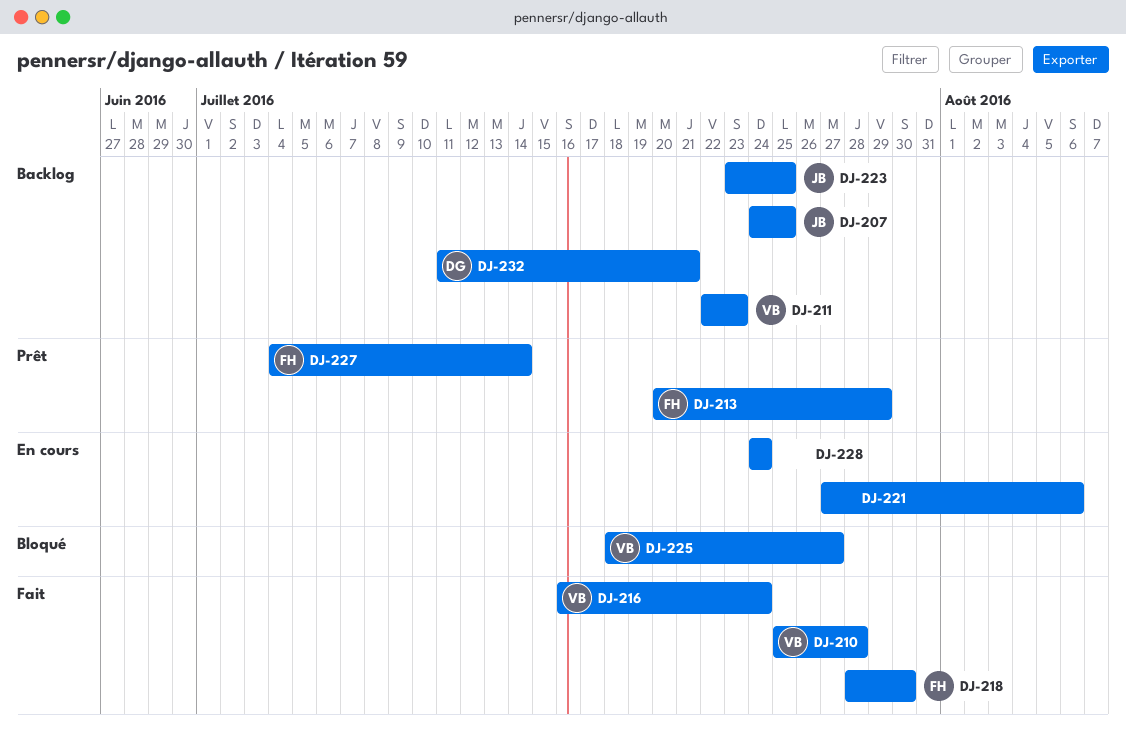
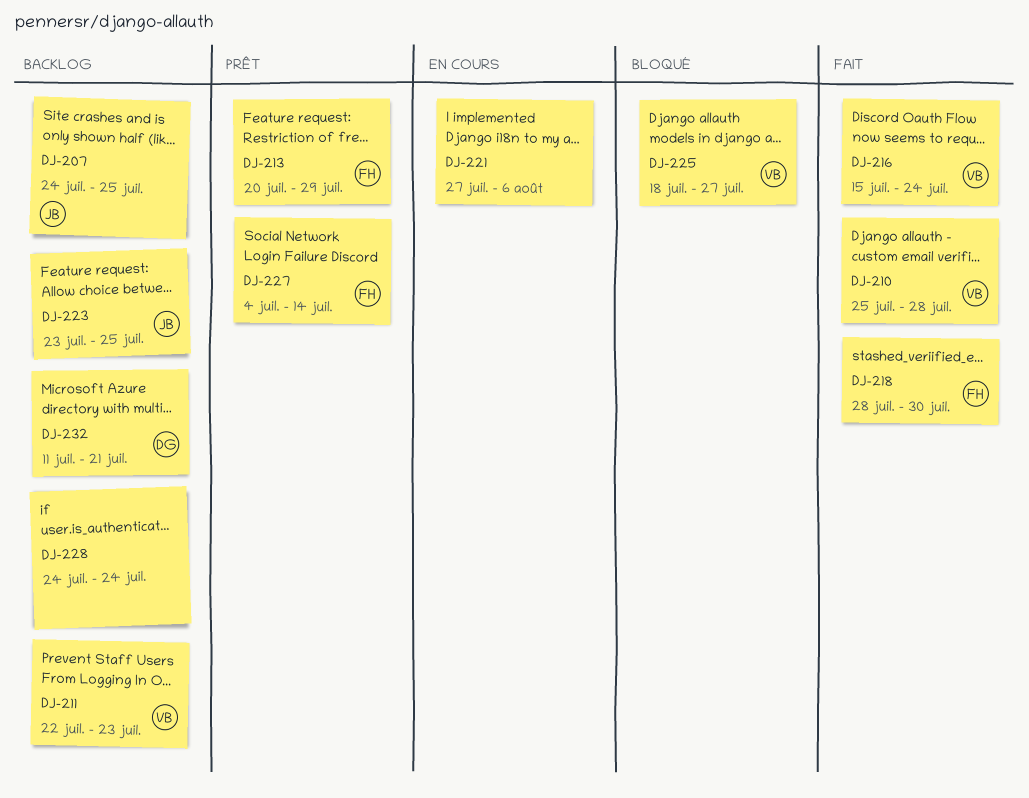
DJ-216, start: Jul 16 -> Jul 15
DJ-228, status: En cours -> Backlog

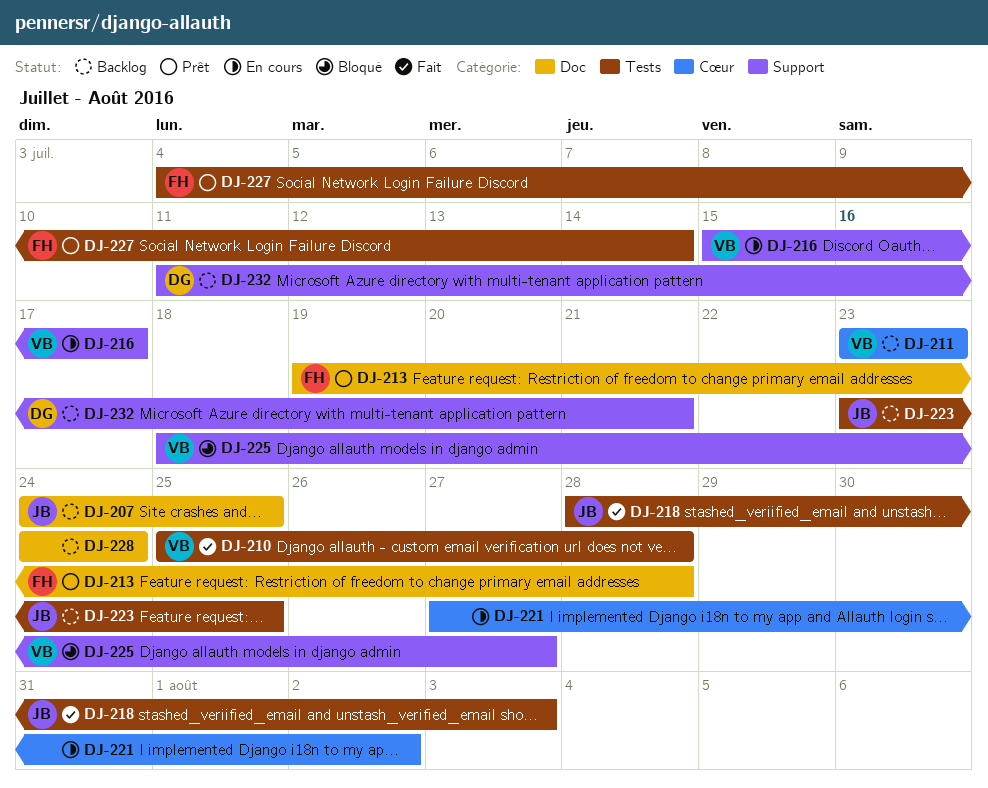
DJ-211, start: Jul 22 -> Jul 23
DJ-213, start: Jul 20 -> Jul 19
DJ-213, due: Jul 29 -> Jul 28
DJ-216, status: Fait -> En cours
DJ-216, due: Jul 24 -> Jul 17
DJ-218, owner: FH -> JB
DJ-218, due: Jul 30 -> Aug 3
DJ-221, due: Aug 6 -> Aug 2

